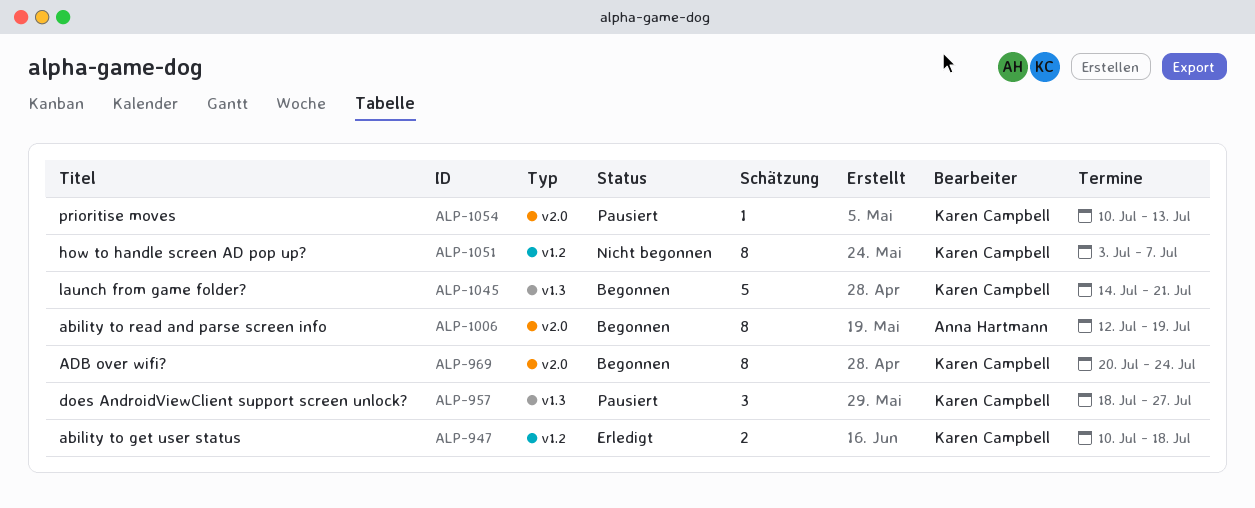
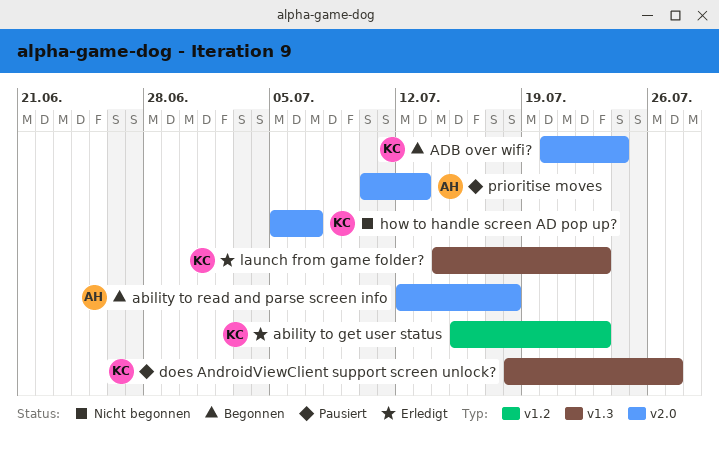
ability to get user status, start: Jul 10 -> Jul 15
ability to get user status, due: Jul 18 -> Jul 23
ability to read and parse screen info, due: Jul 19 -> Jul 18
how to handle screen AD pop up?, label: v1.2 -> v2.0
how to handle screen AD pop up?, start: Jul 3 -> Jul 5
launch from game folder?, status: Begonnen -> Erledigt
launch from game folder?, due: Jul 21 -> Jul 23
prioritise moves, owner: Karen Campbell -> Anna Hartmann

